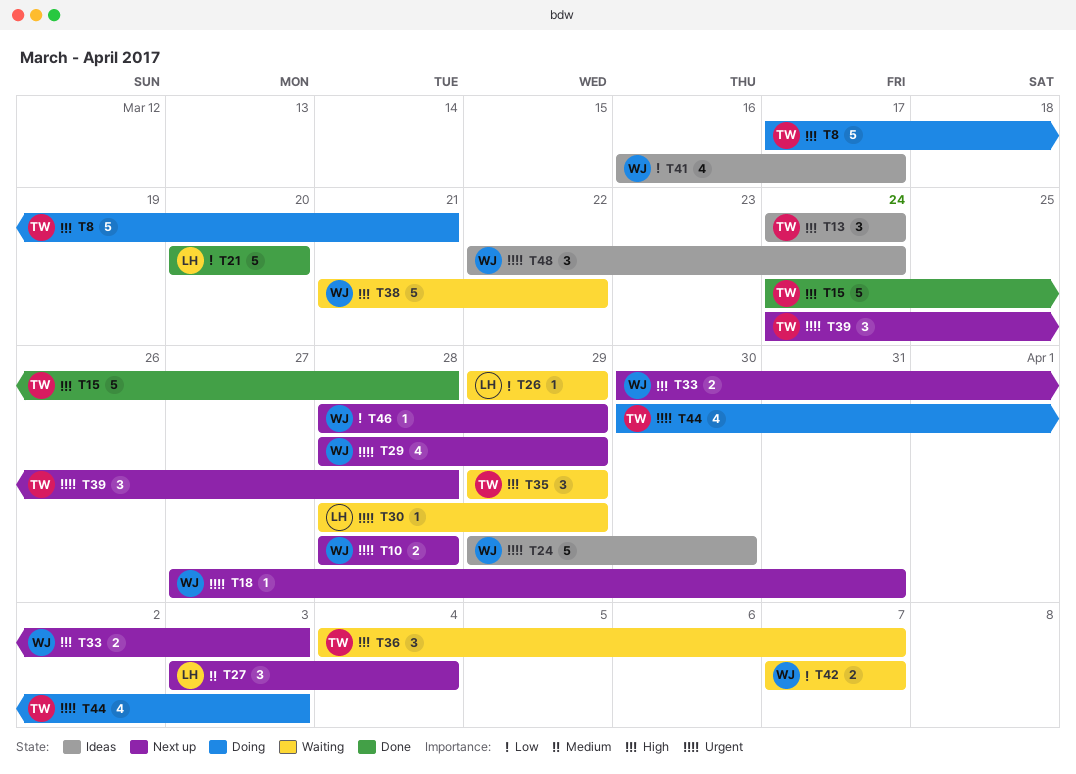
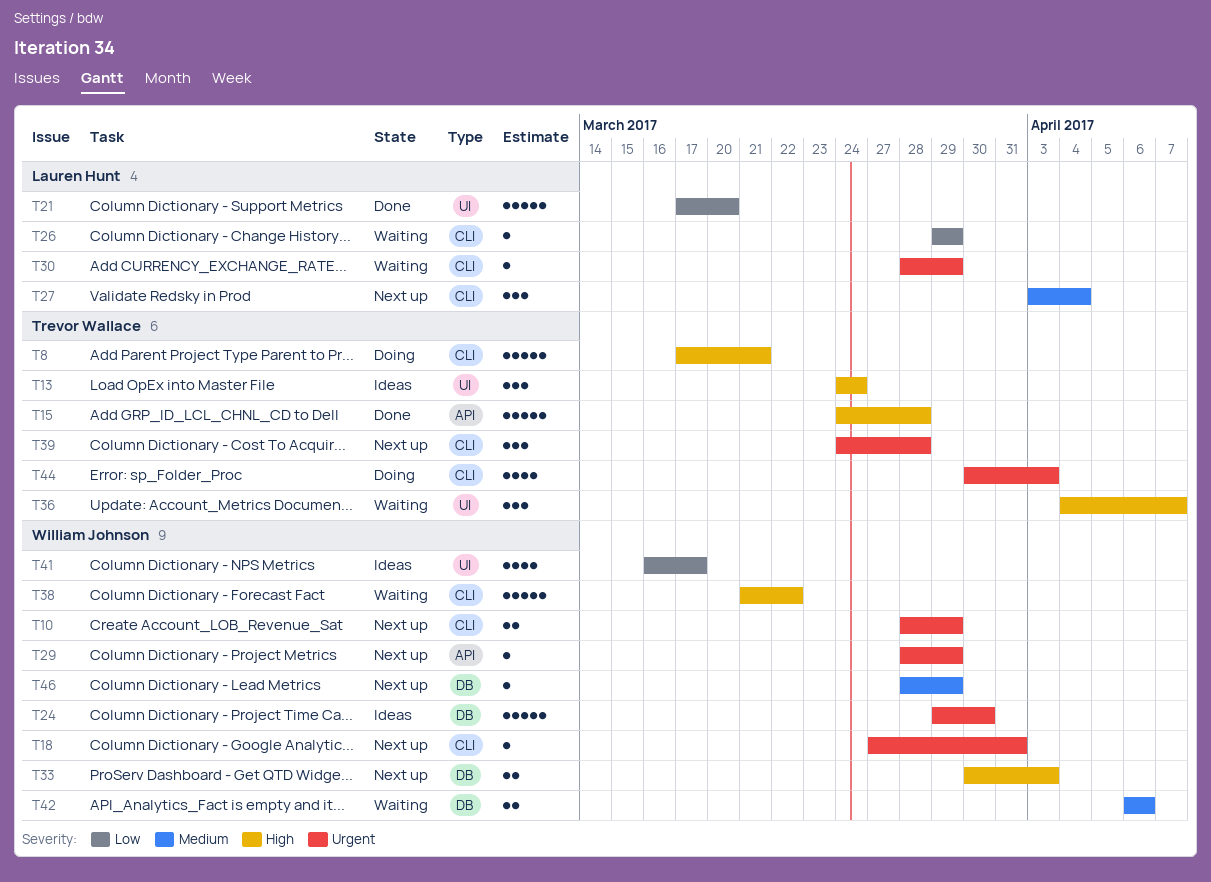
T10, due: Mar 28 -> Mar 29
T21, start: Mar 20 -> Mar 17
T29, estimate: 4 -> 1
T35: present -> none
T42, priority: Low -> Medium
T42, start: Apr 7 -> Apr 6
T42, due: Apr 7 -> Apr 6
T46, priority: Low -> Medium
T48: present -> none

